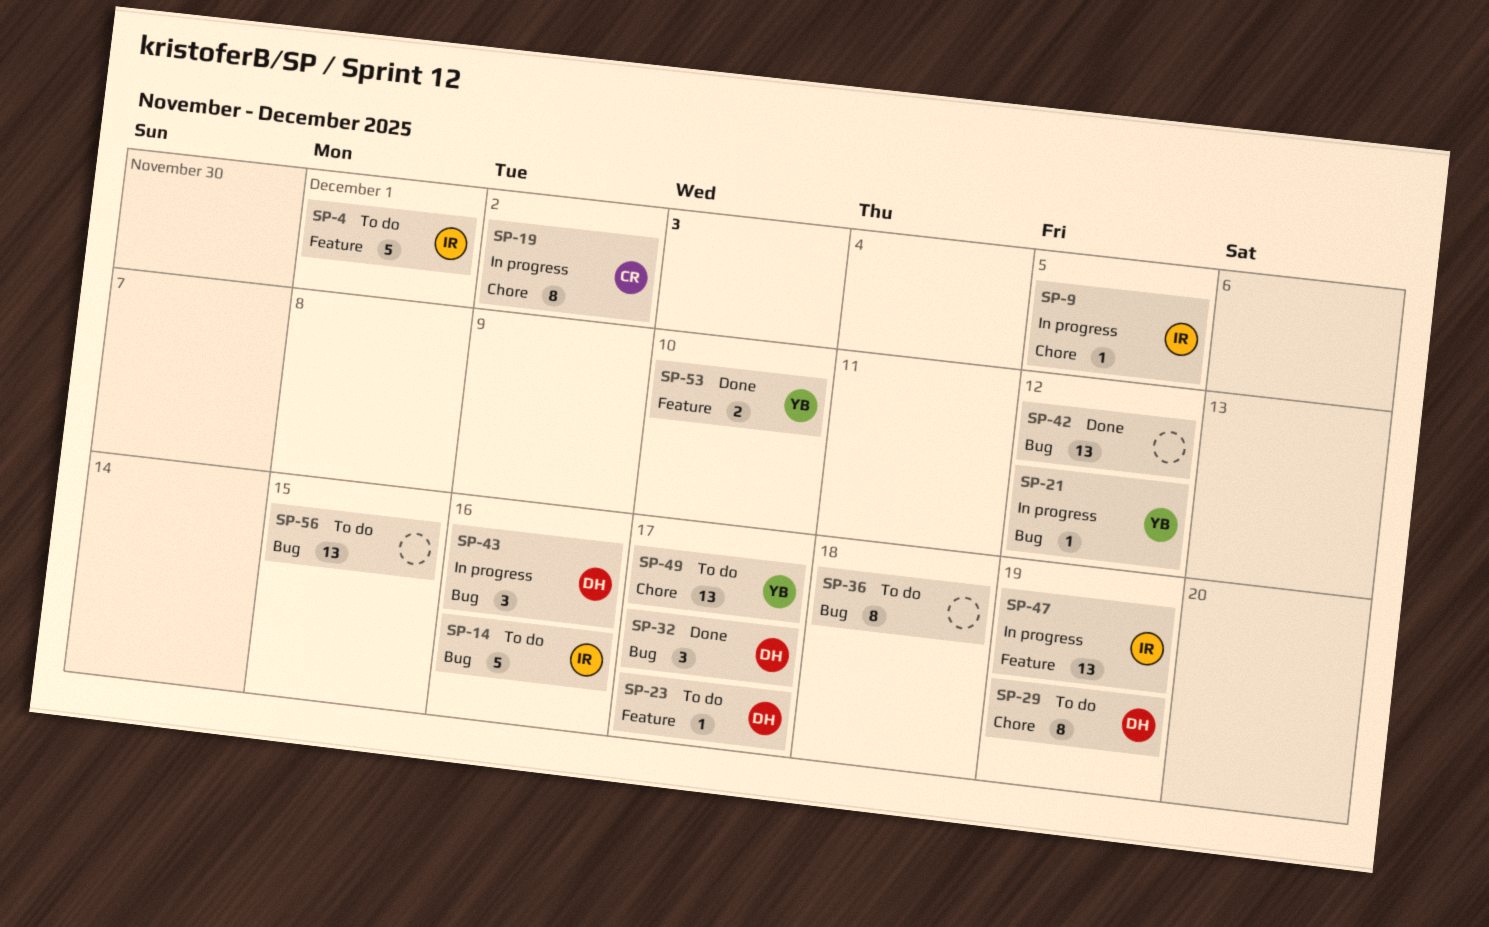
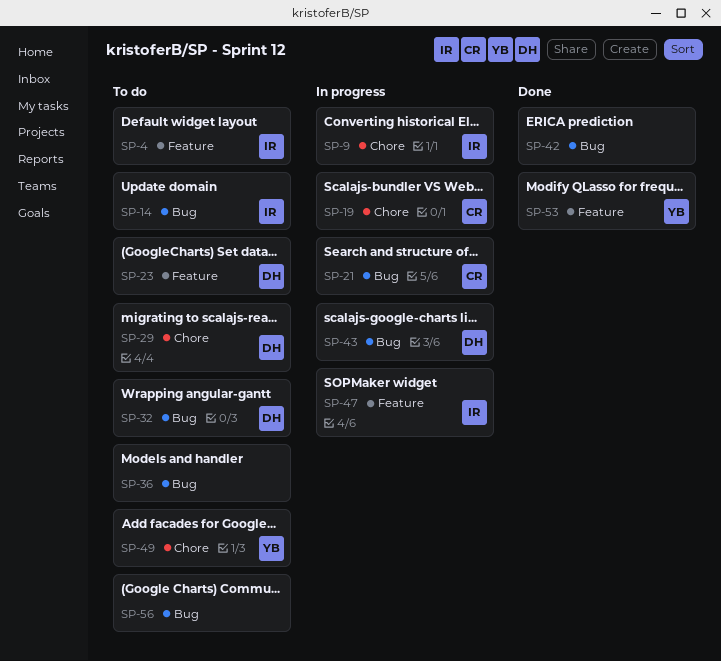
SP-21, owner: YB -> CR
SP-32, status: Done -> To do

